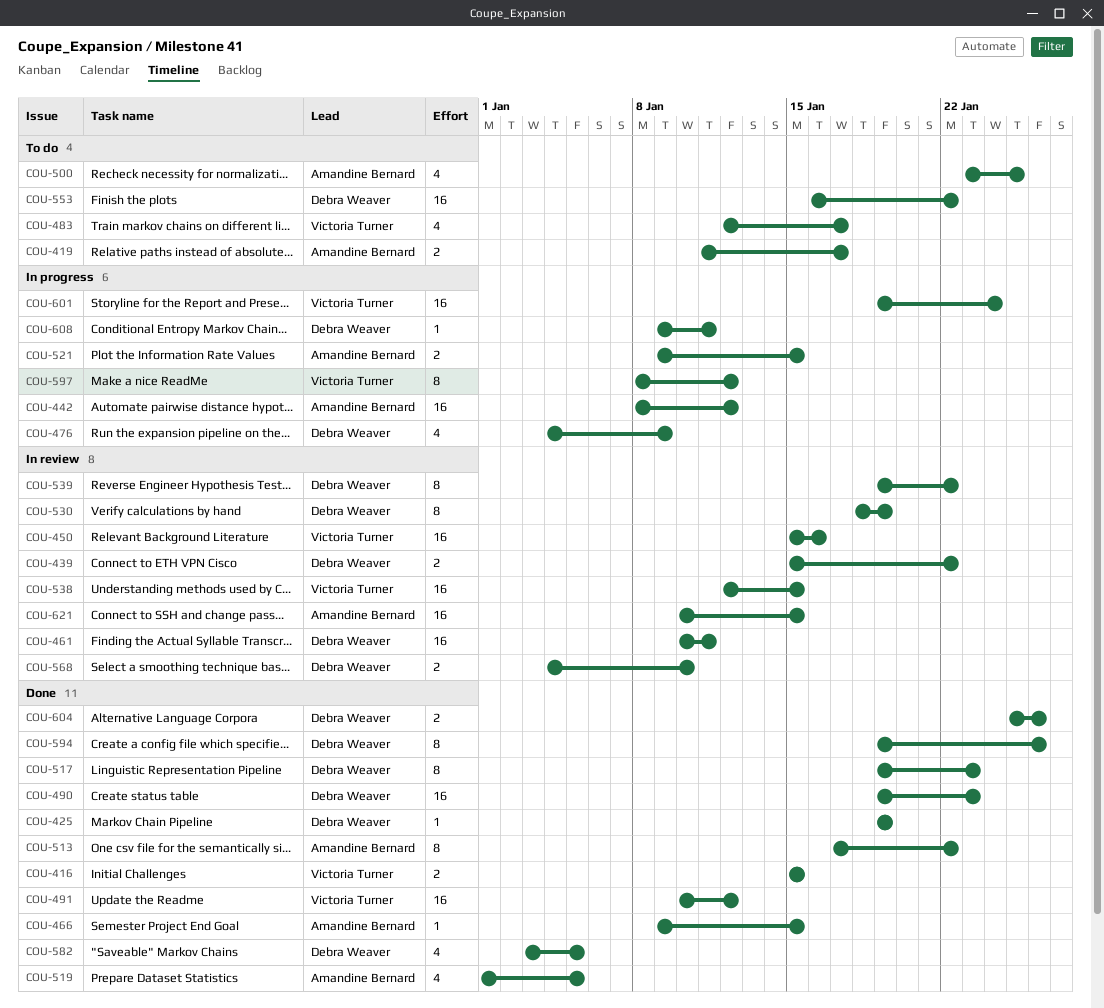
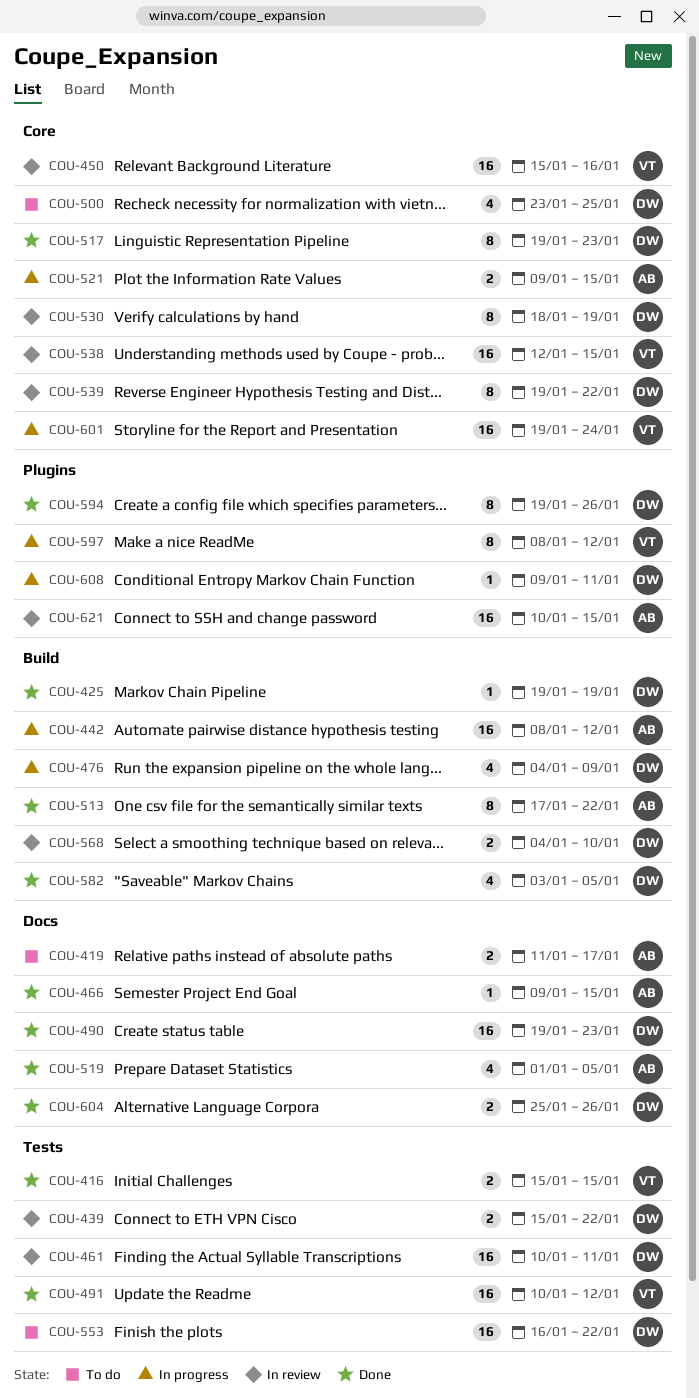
COU-483: present -> none
COU-500, owner: Amandine Bernard -> Debra Weaver

